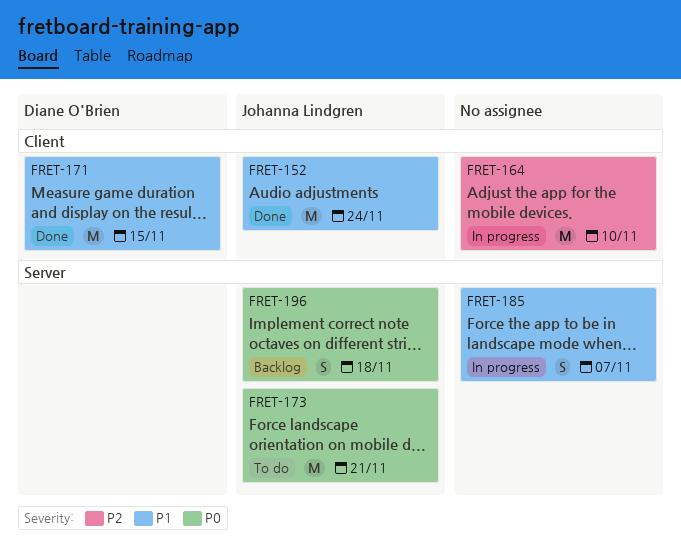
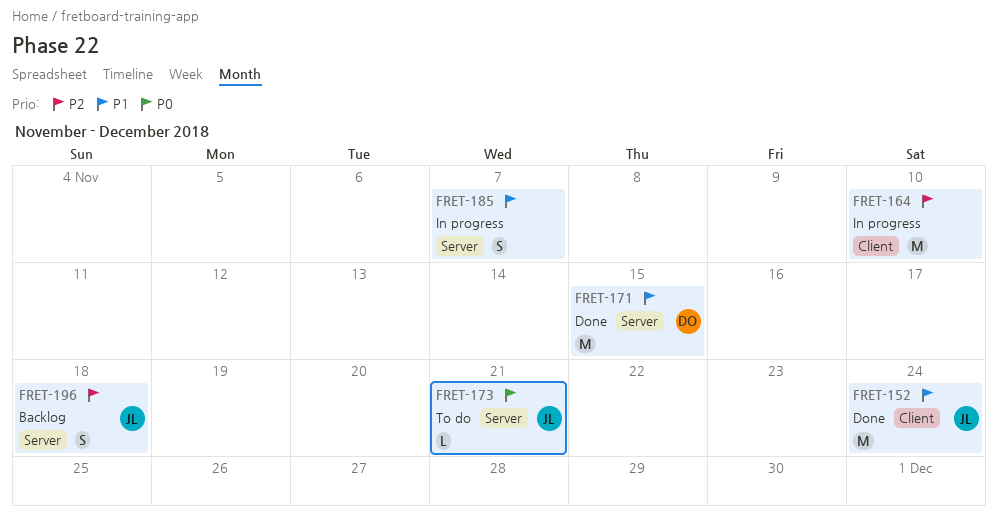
FRET-171, label: Client -> Server
FRET-173, estimate: M -> L
FRET-196, priority: P0 -> P2

